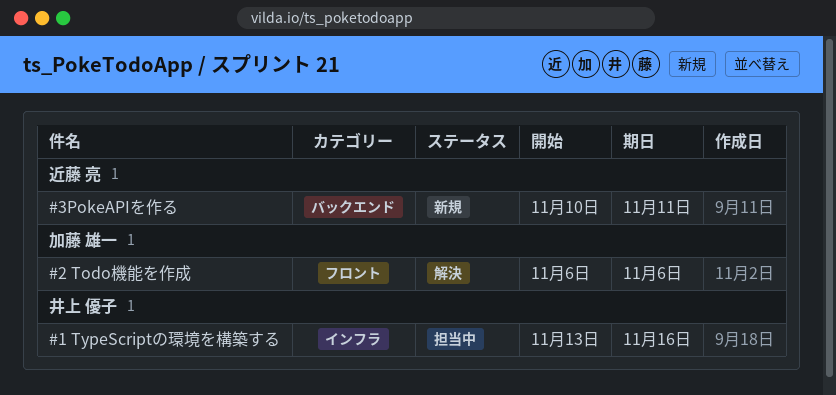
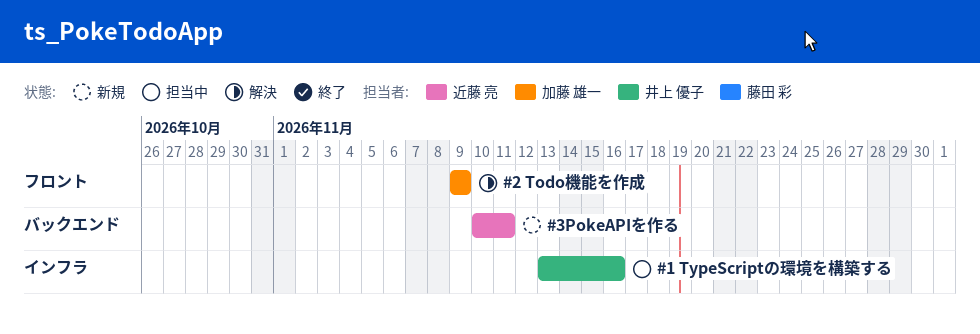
#2 Todo機能を作成, start: Nov 6 -> Nov 9
#2 Todo機能を作成, due: Nov 6 -> Nov 9

